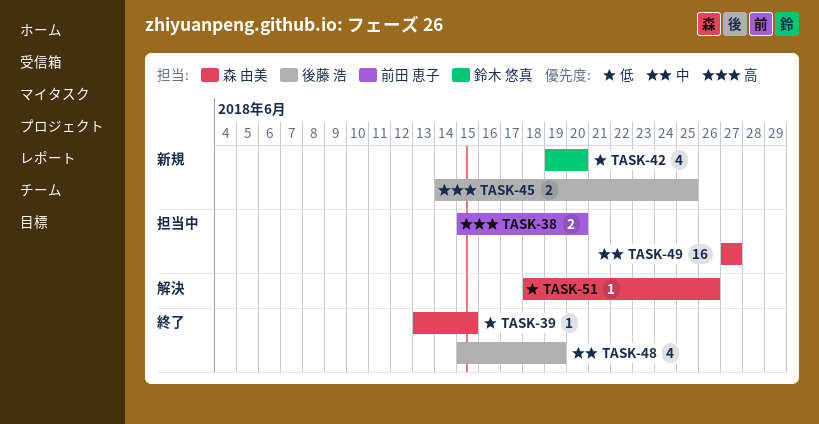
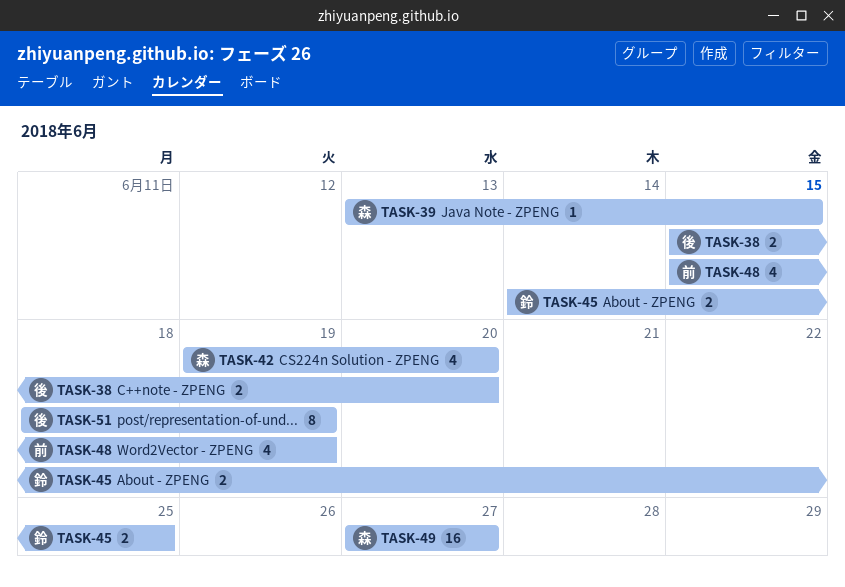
TASK-38, owner: 前田 恵子 -> 後藤 浩
TASK-42, owner: 鈴木 悠真 -> 森 由美
TASK-45, owner: 後藤 浩 -> 鈴木 悠真
TASK-48, owner: 後藤 浩 -> 前田 恵子
TASK-51, owner: 森 由美 -> 後藤 浩
TASK-51, estimate: 1 -> 8
TASK-51, due: Jun 26 -> Jun 19

